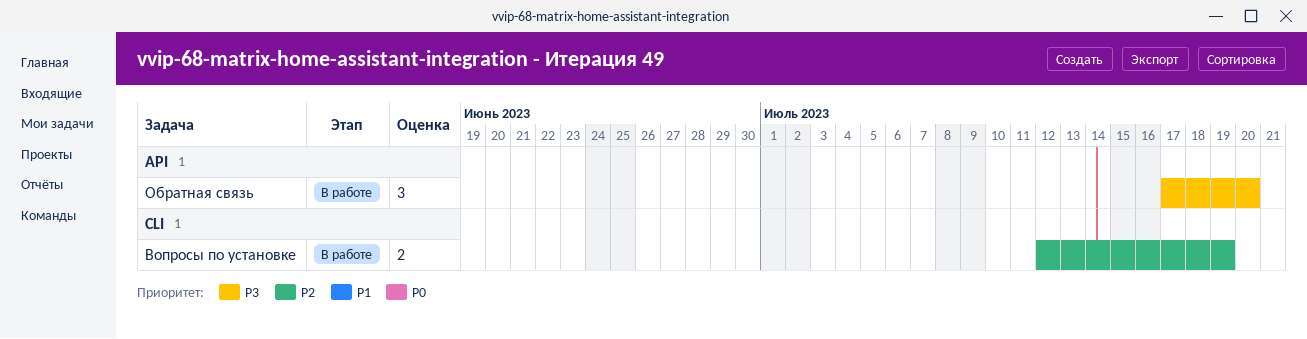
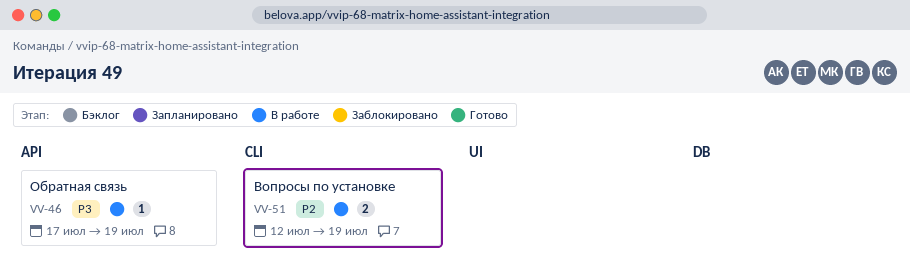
Обратная связь, estimate: 3 -> 1
Обратная связь, due: Jul 20 -> Jul 19

